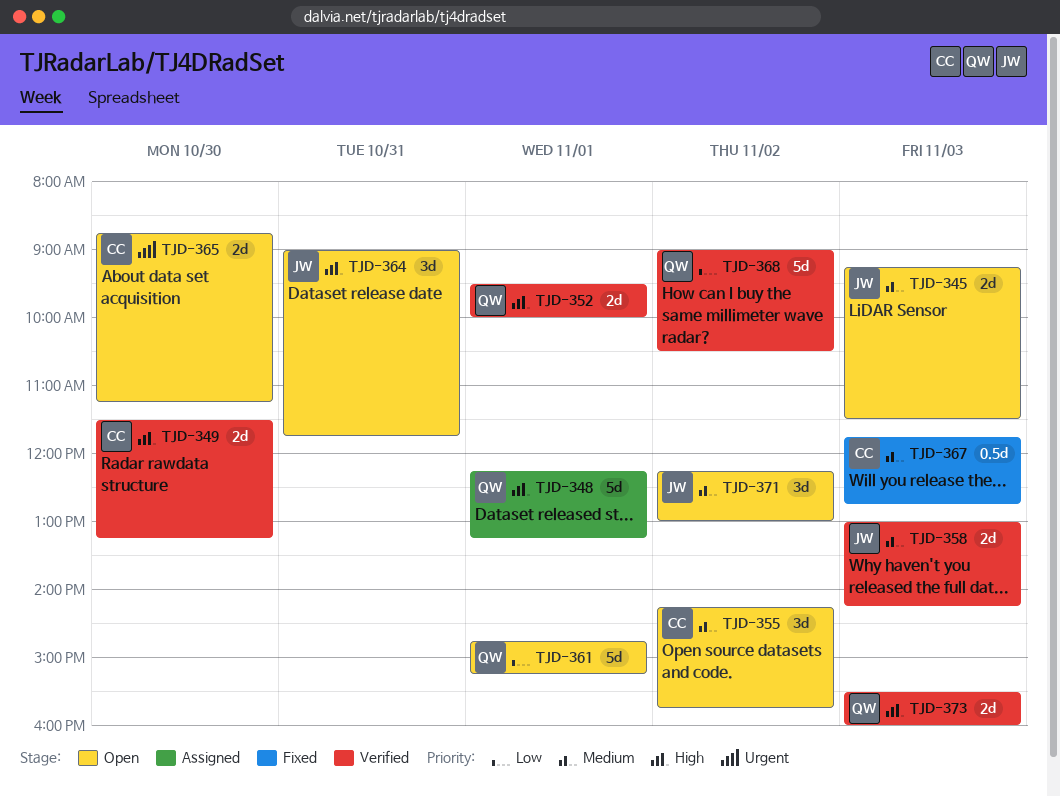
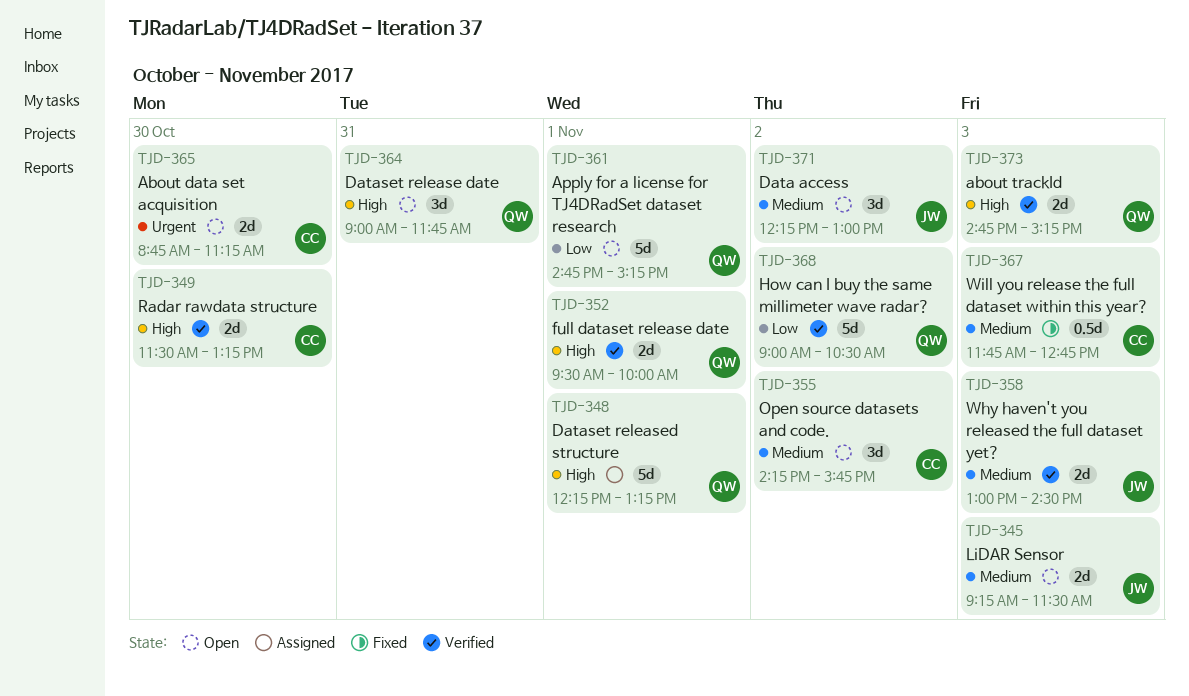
TJD-358, ends: 14:15 -> 14:30
TJD-364, owner: JW -> QW
TJD-373, begins: 15:30 -> 14:45
TJD-373, ends: 16:00 -> 15:15

